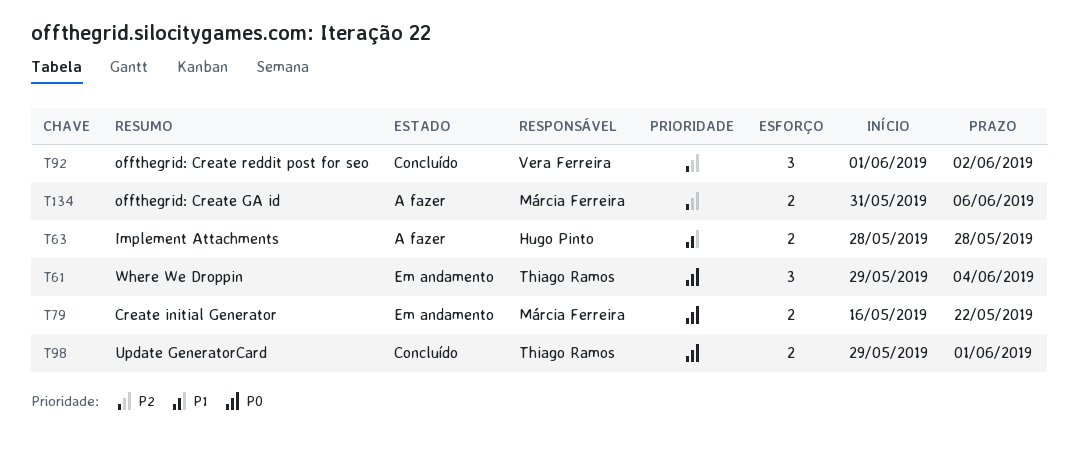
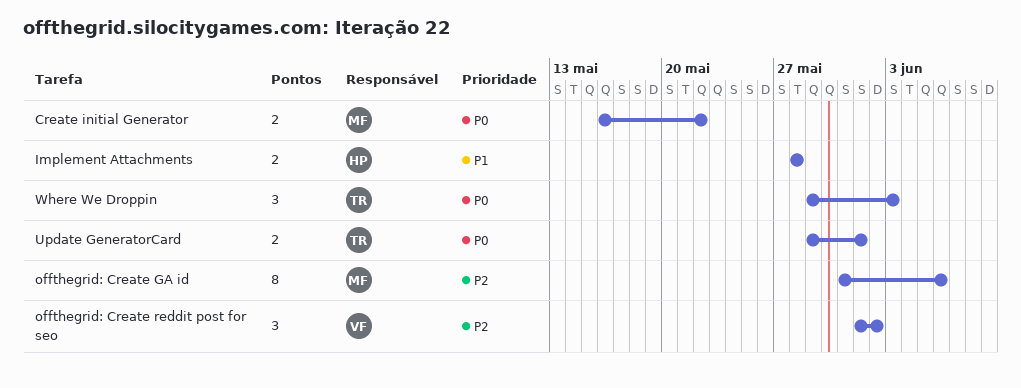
offthegrid: Create GA id, estimate: 2 -> 8
Where We Droppin, due: Jun 4 -> Jun 3

